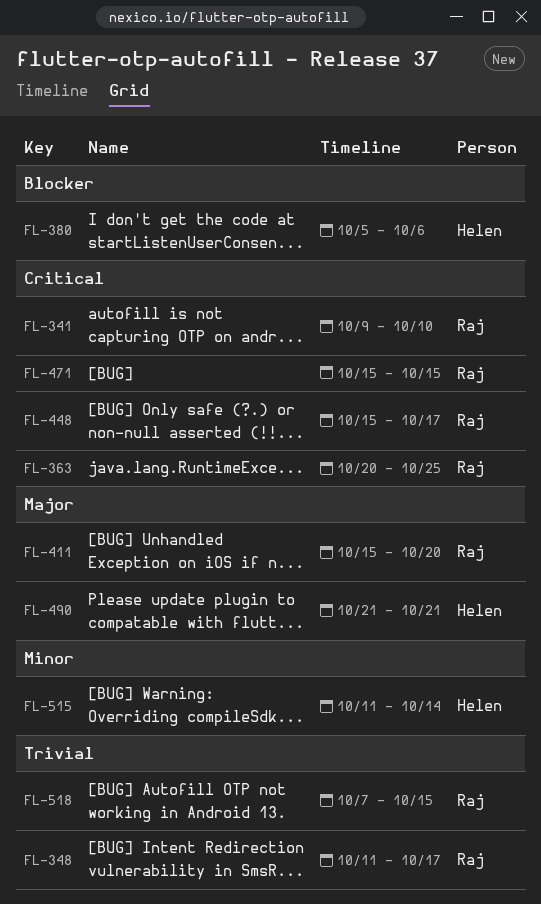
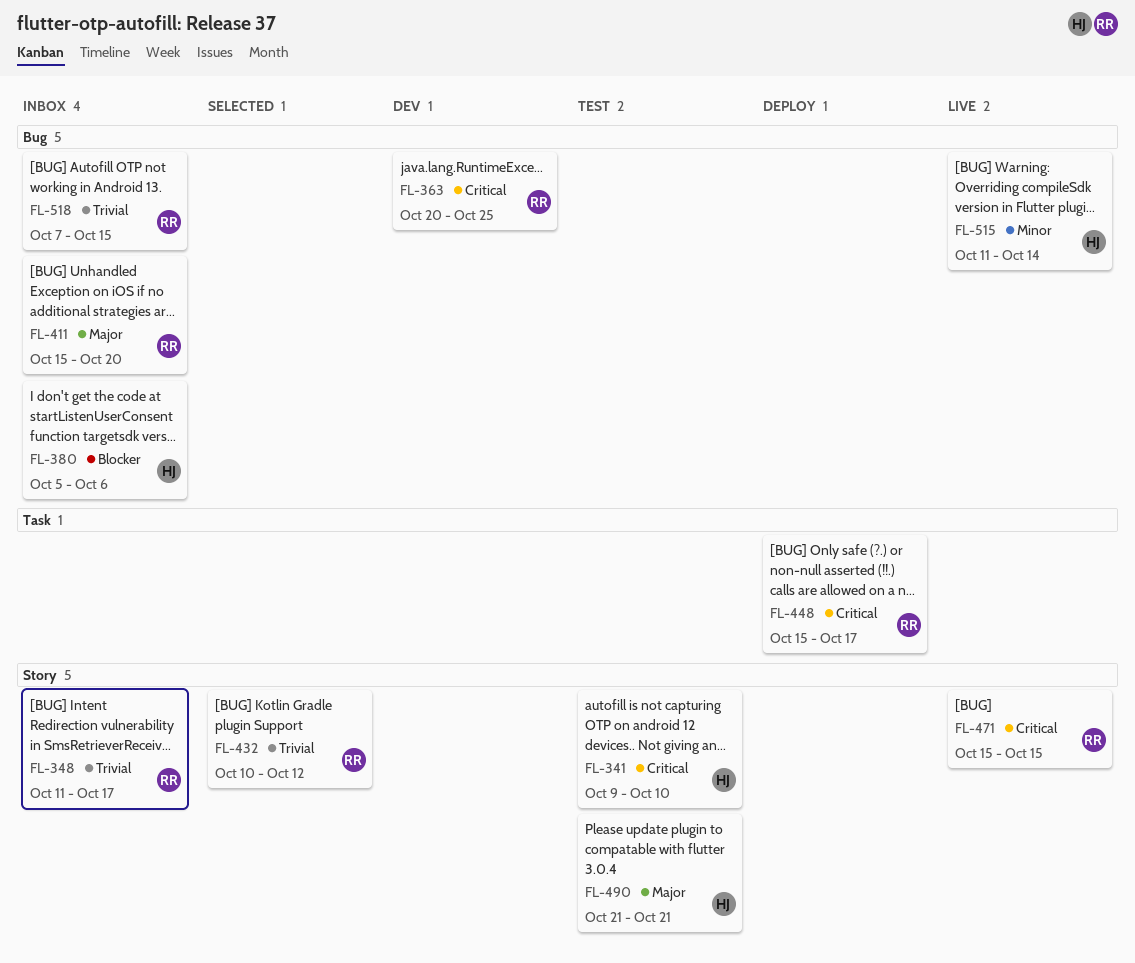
FL-341, owner: Raj -> Helen
FL-432: none -> present

